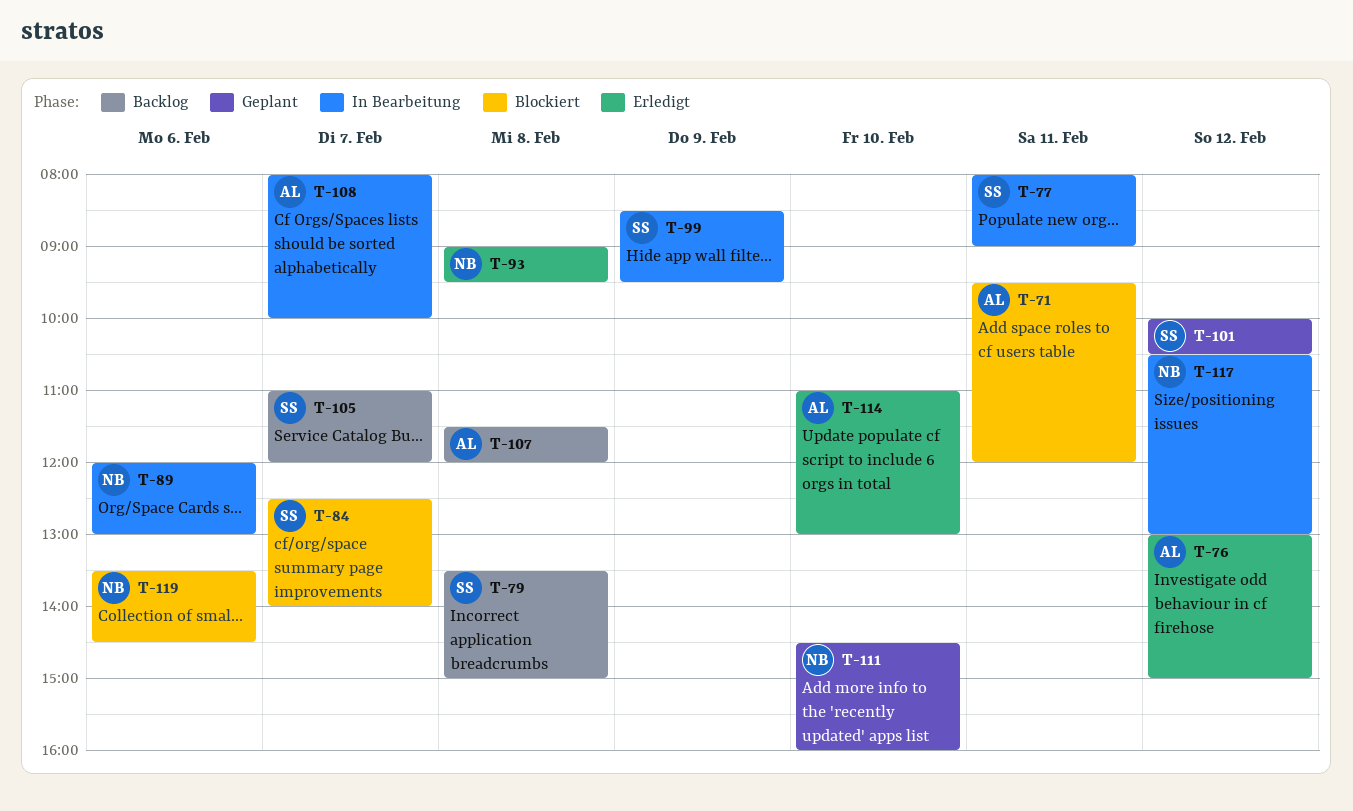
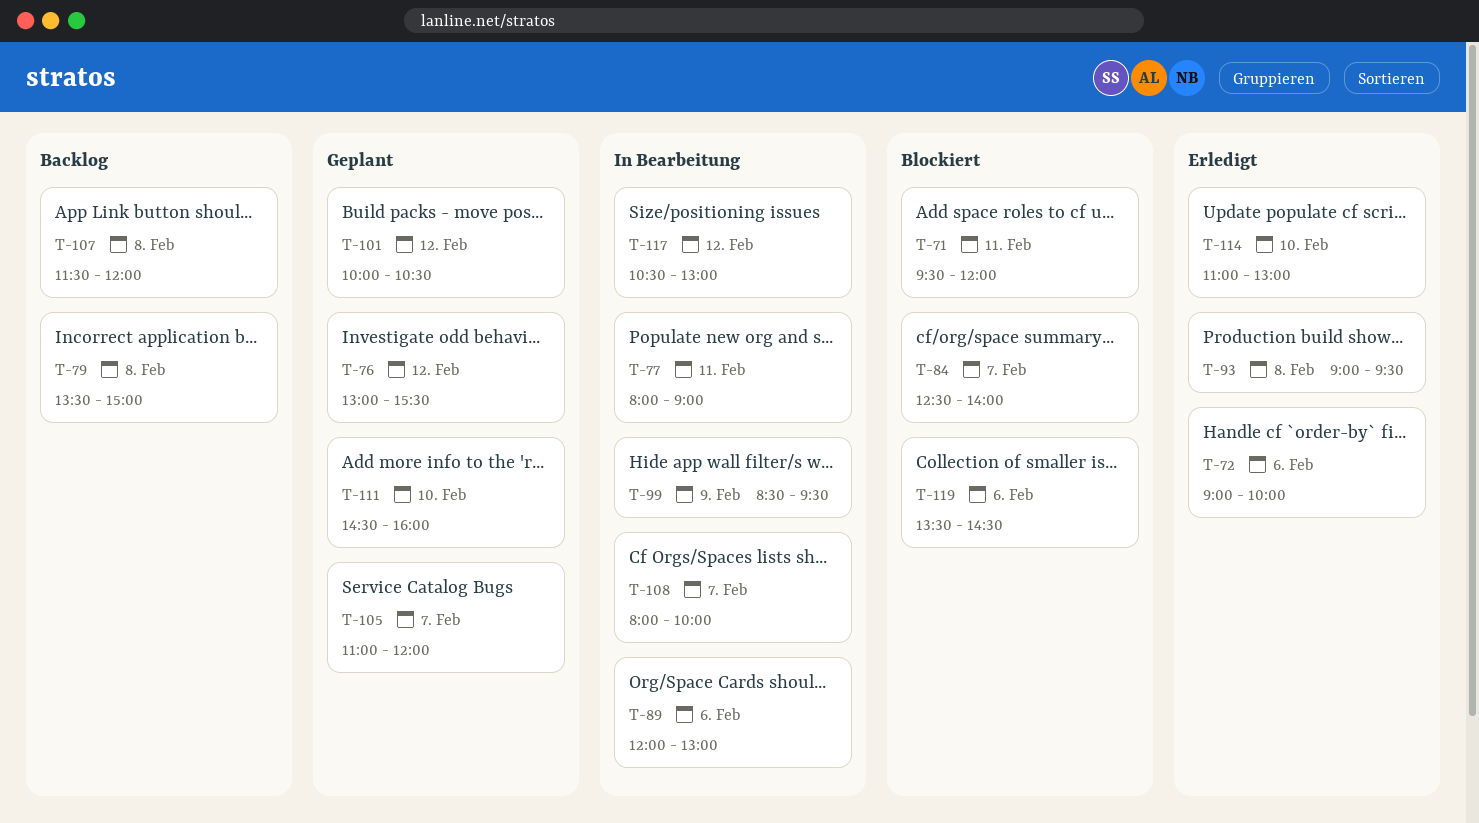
T-72: none -> present
T-76, status: Erledigt -> Geplant
T-76, ends: 15:00 -> 15:30
T-105, status: Backlog -> Geplant

